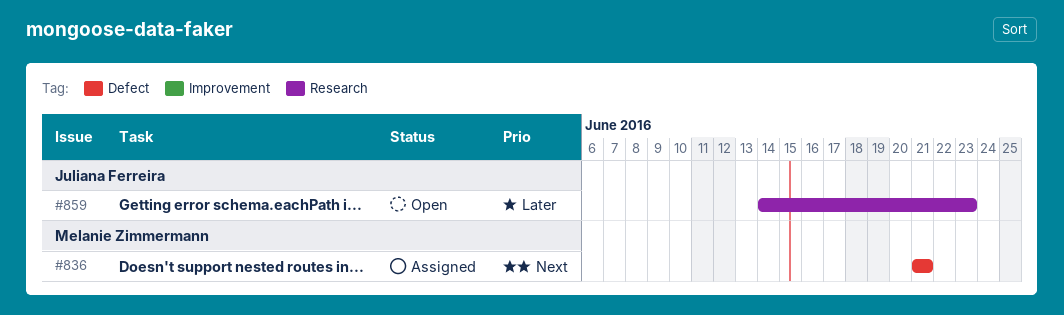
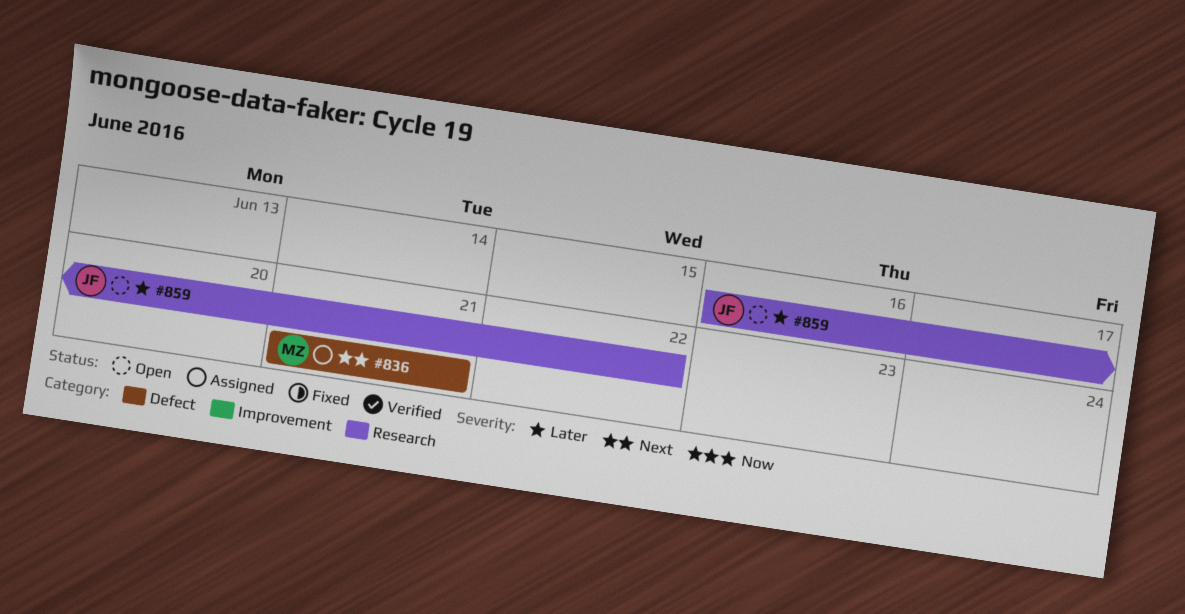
#859, start: Jun 14 -> Jun 16
#859, due: Jun 23 -> Jun 22

